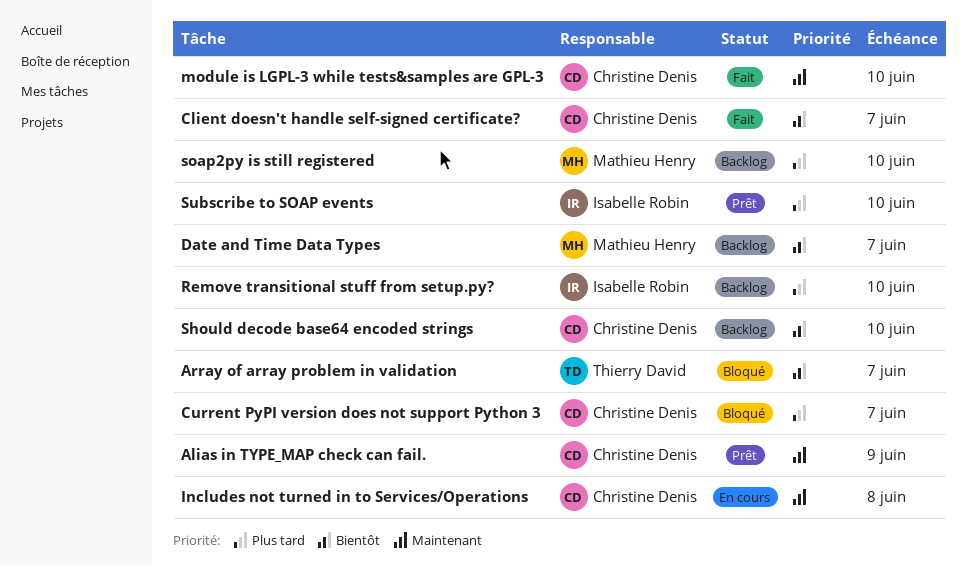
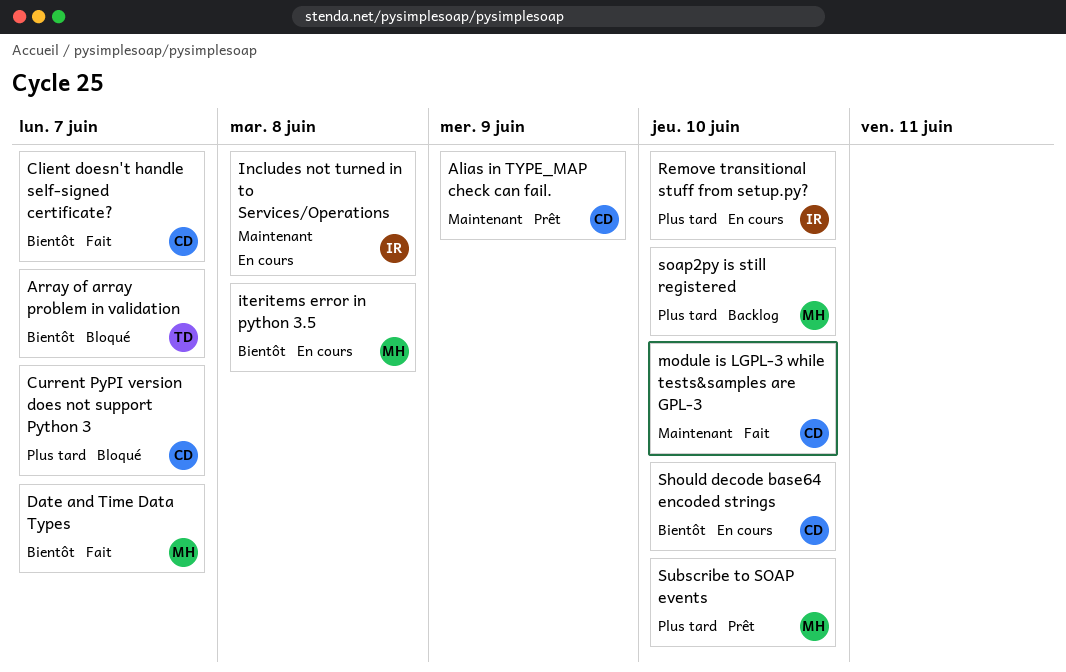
Date and Time Data Types, status: Backlog -> Fait
Includes not turned in to Services/Operations, owner: Christine Denis -> Isabelle Robin
iteritems error in python 3.5: none -> present
Remove transitional stuff from setup.py?, status: Backlog -> En cours
Should decode base64 encoded strings, status: Backlog -> En cours
Subscribe to SOAP events, owner: Isabelle Robin -> Mathieu Henry

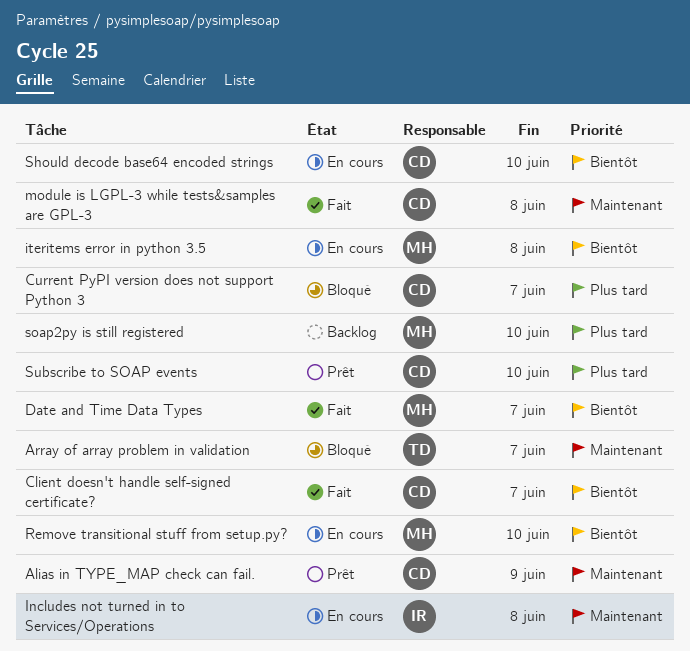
Array of array problem in validation, priority: Bientôt -> Maintenant
module is LGPL-3 while tests&samples are GPL-3, due: Jun 10 -> Jun 8
Remove transitional stuff from setup.py?, owner: IR -> MH
Remove transitional stuff from setup.py?, priority: Plus tard -> Bientôt
Subscribe to SOAP events, owner: MH -> CD

